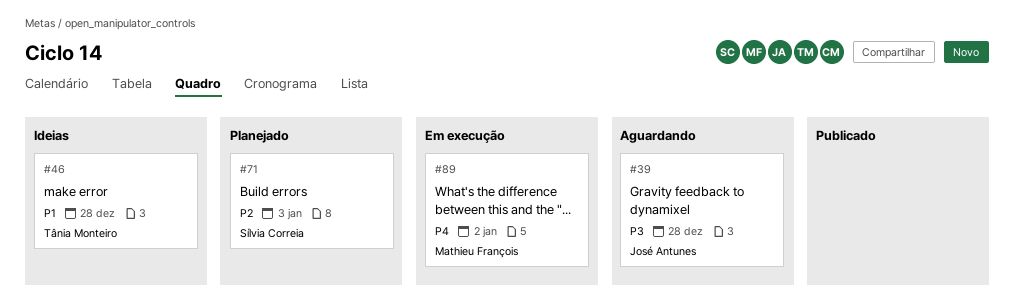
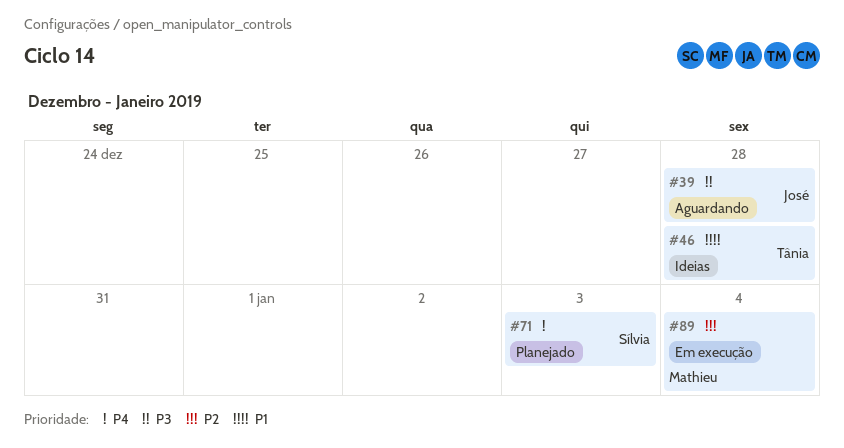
#71, priority: P2 -> P4
#89, priority: P4 -> P2
#89, due: Jan 2 -> Jan 4

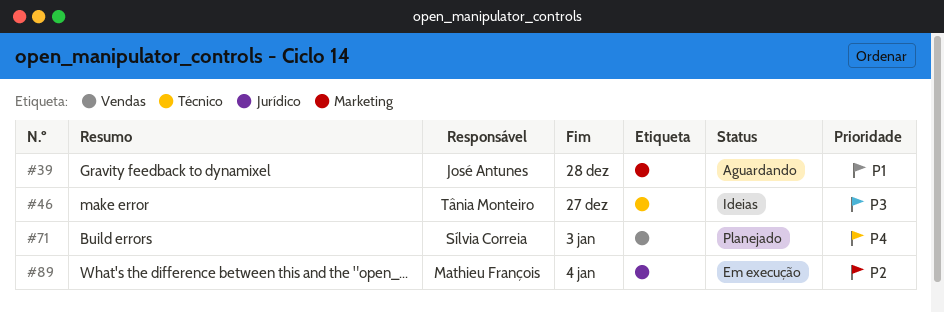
#39, priority: P3 -> P1
#46, priority: P1 -> P3
#46, due: Dec 28 -> Dec 27

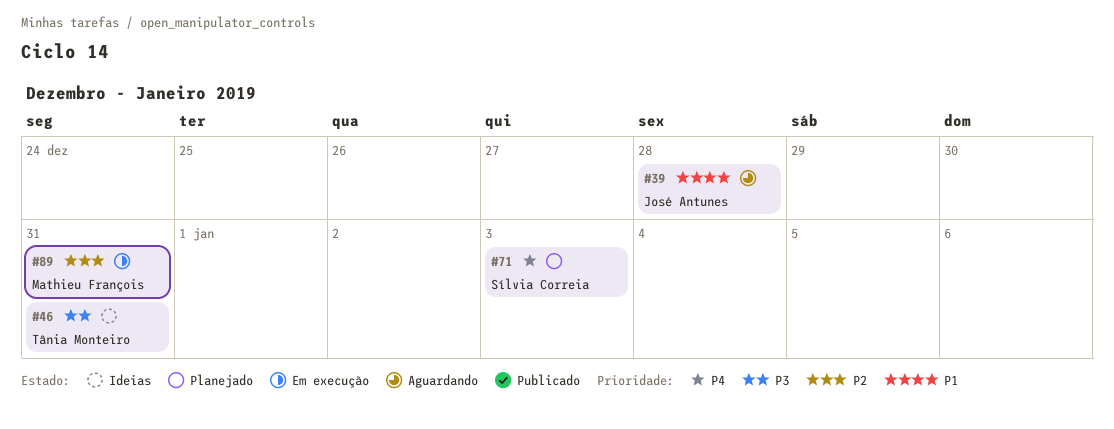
#46, due: Dec 27 -> Dec 31
#89, due: Jan 4 -> Dec 31

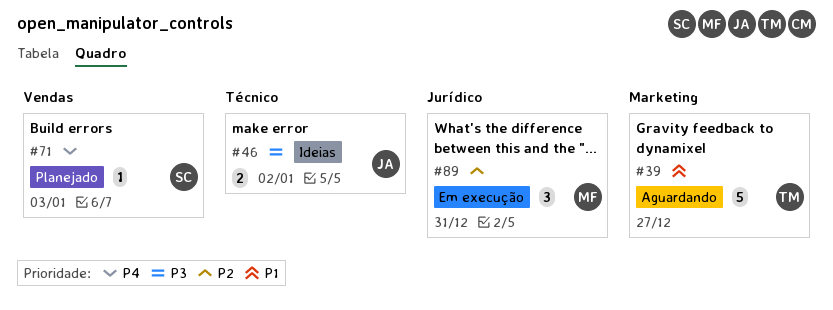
#39, owner: José Antunes -> Tânia Monteiro
#39, due: Dec 28 -> Dec 27
#46, owner: Tânia Monteiro -> José Antunes
#46, due: Dec 31 -> Jan 2

